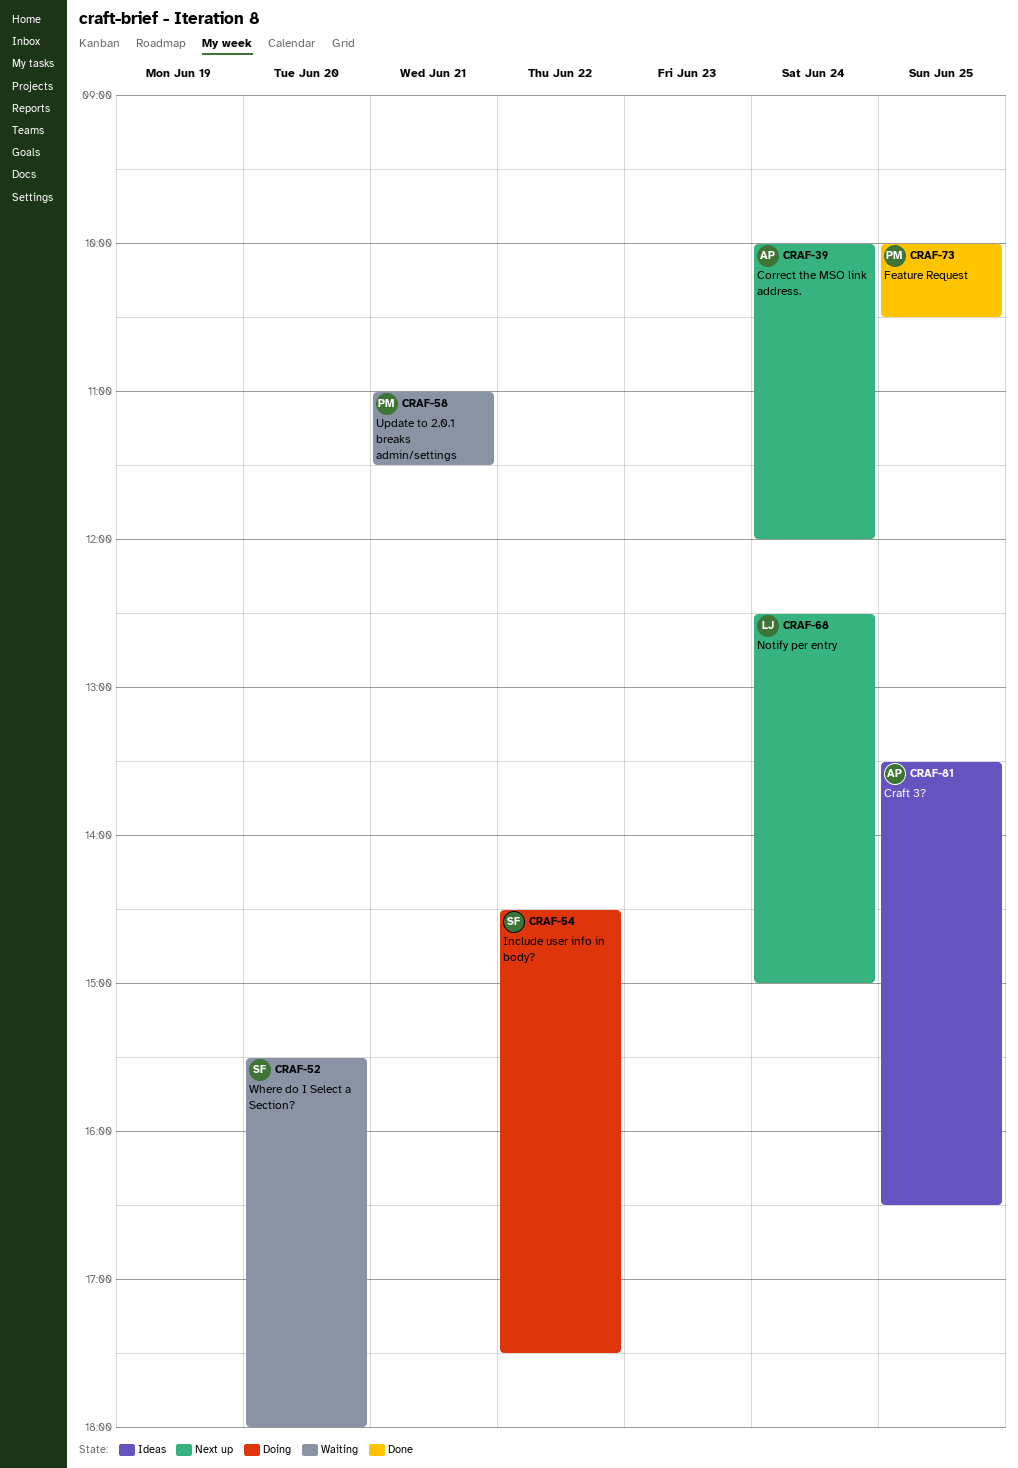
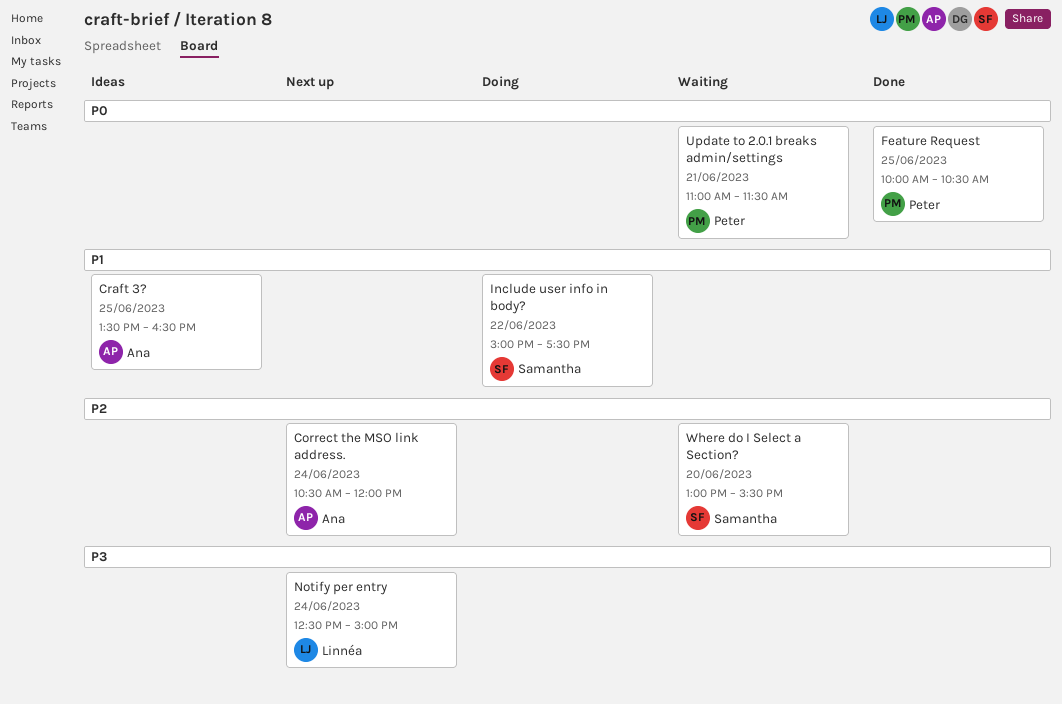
Correct the MSO link address., begins: 10:00 -> 10:30
Include user info in body?, begins: 14:30 -> 15:00
Where do I Select a Section?, begins: 15:30 -> 13:00
Where do I Select a Section?, ends: 18:00 -> 15:30

